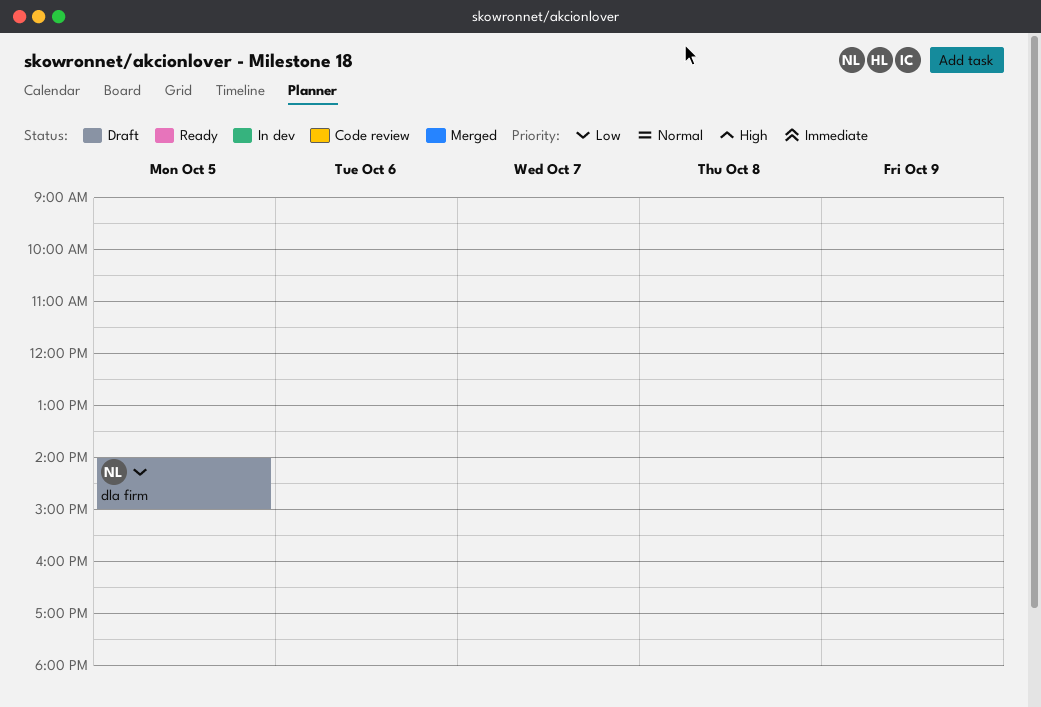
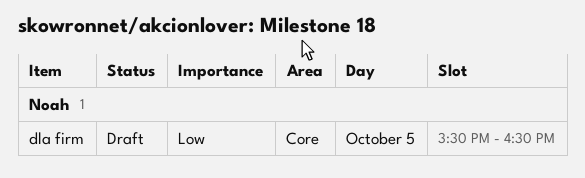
dla firm, begins: 14:00 -> 15:30
dla firm, ends: 15:00 -> 16:30

